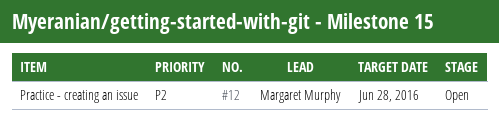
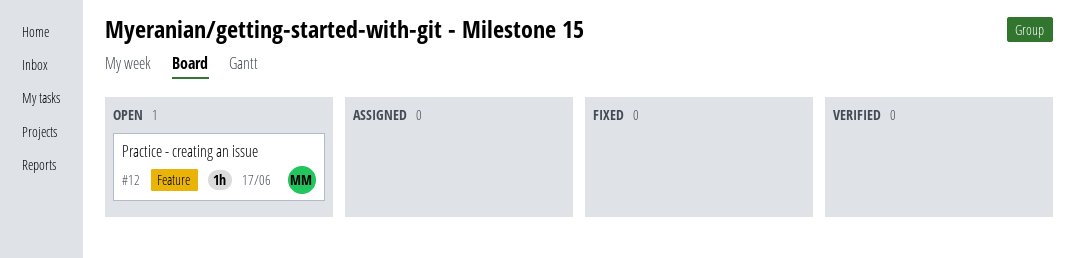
#12, due: Jun 28 -> Jun 17

